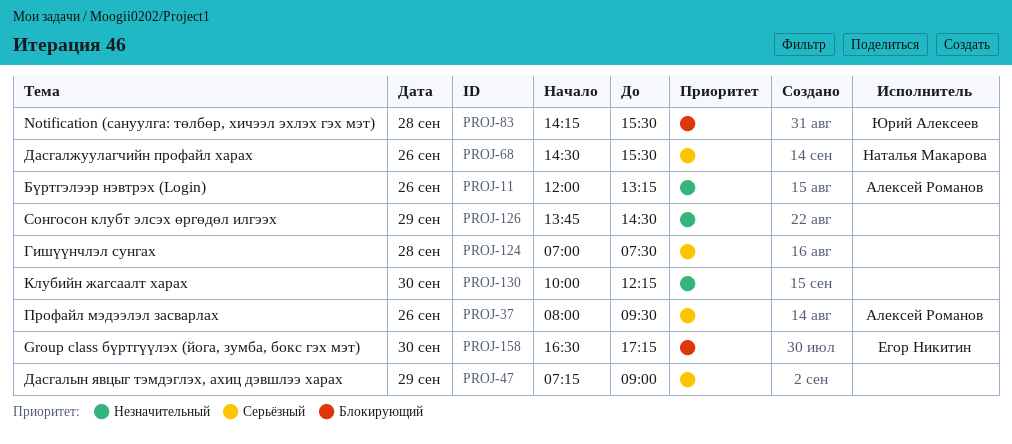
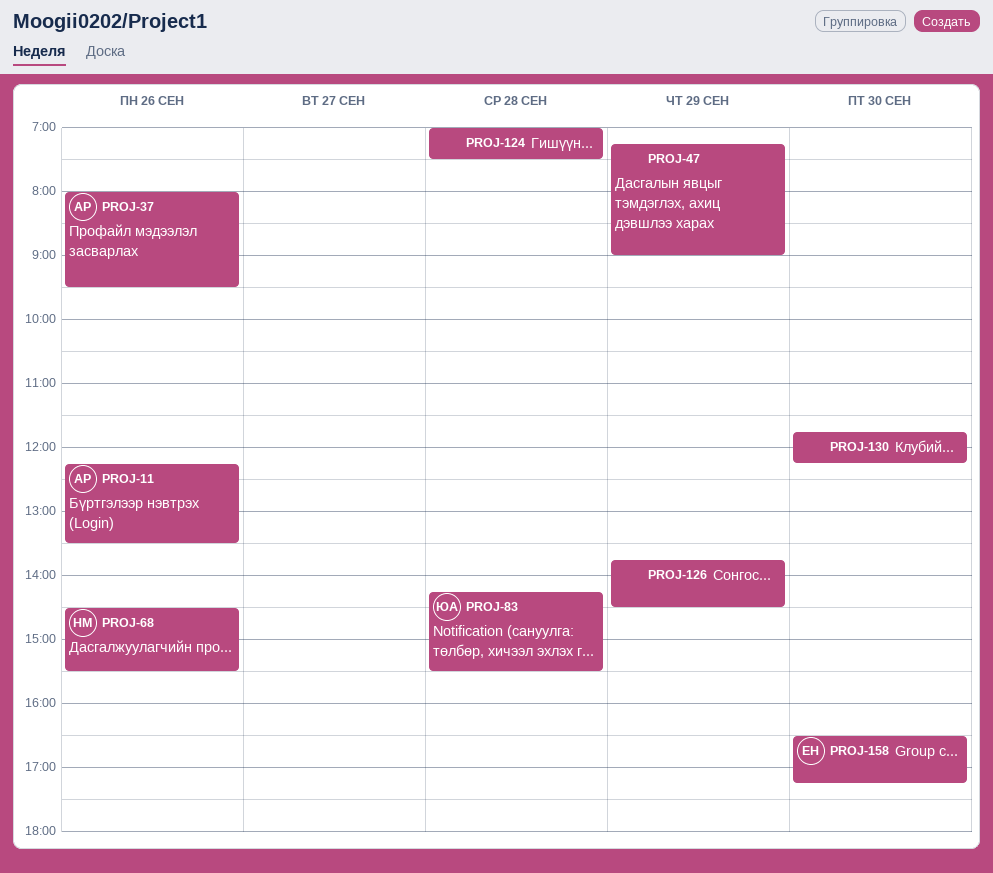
PROJ-11, begins: 12:00 -> 12:15
PROJ-11, ends: 13:15 -> 13:30
PROJ-130, begins: 10:00 -> 11:45

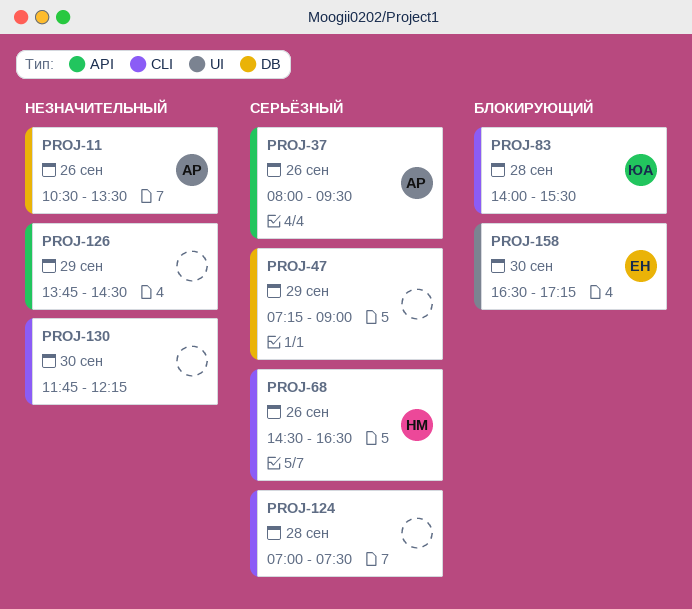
PROJ-11, begins: 12:15 -> 10:30
PROJ-68, ends: 15:30 -> 16:30
PROJ-83, begins: 14:15 -> 14:00

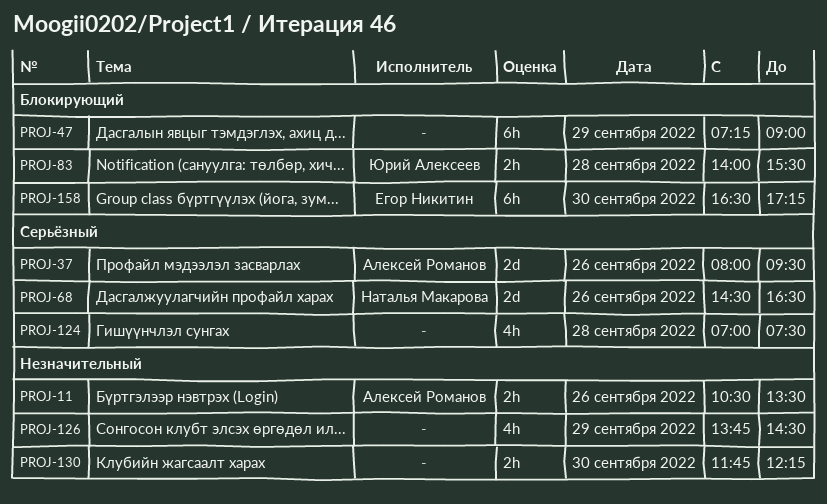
PROJ-47, priority: Серьёзный -> Блокирующий

